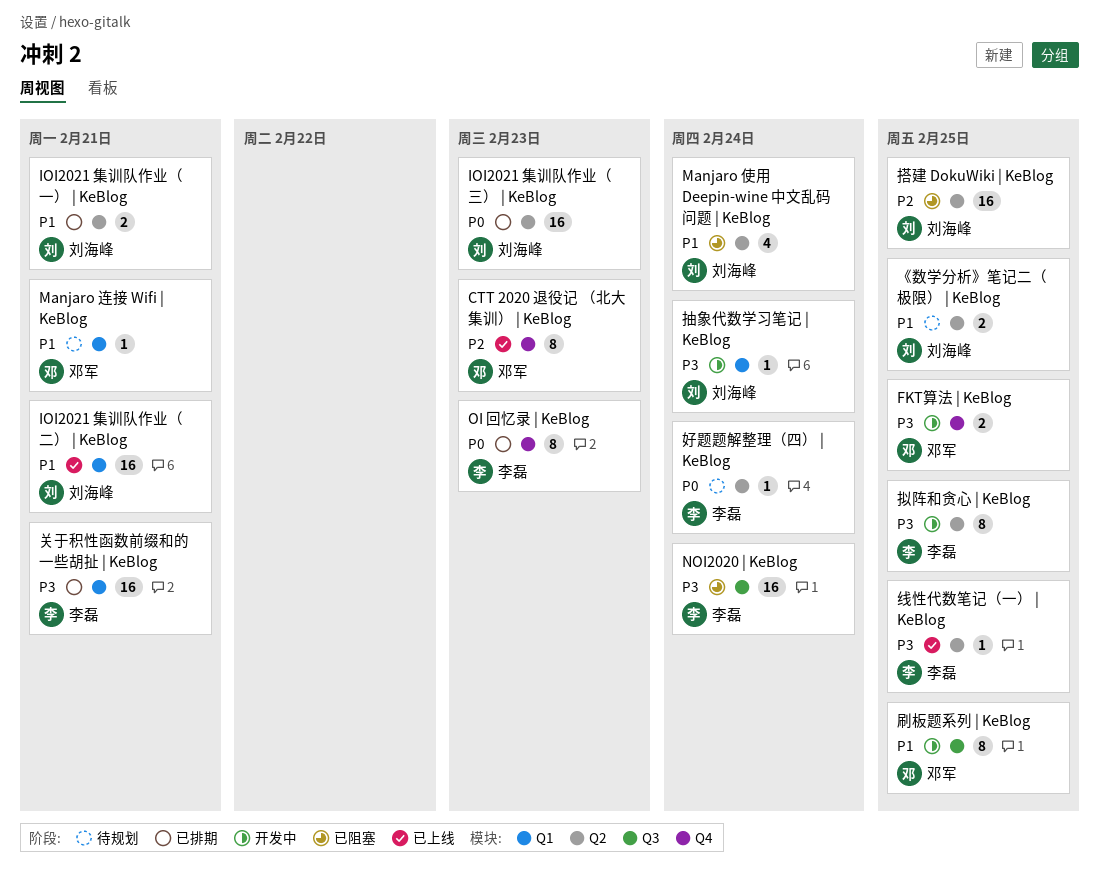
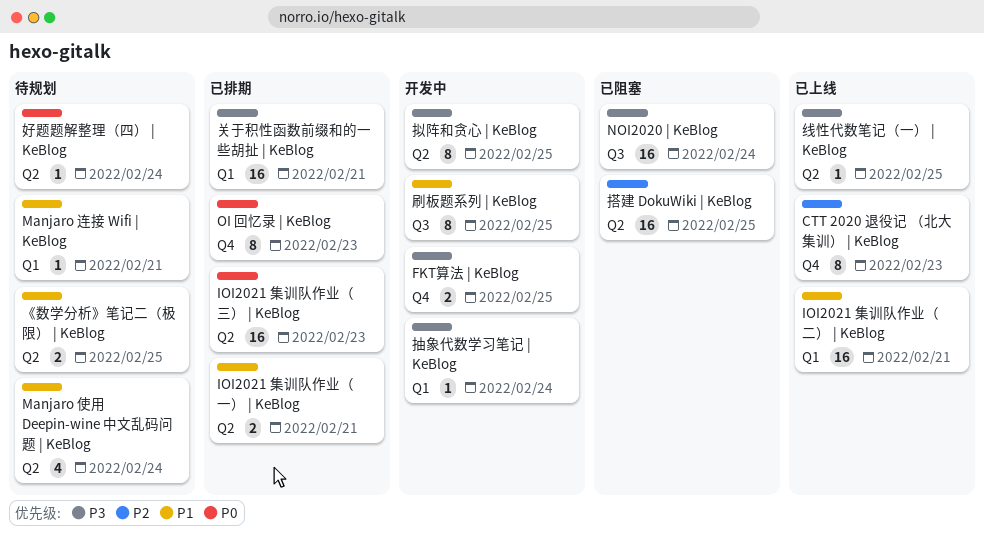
Manjaro 使用 Deepin-wine 中文乱码问题 | KeBlog, status: 已阻塞 -> 待规划

